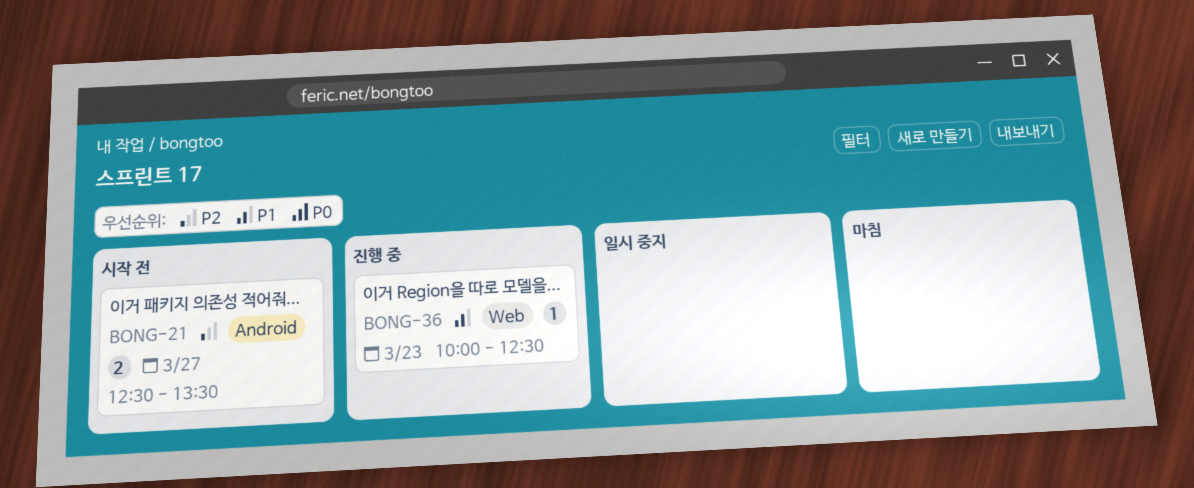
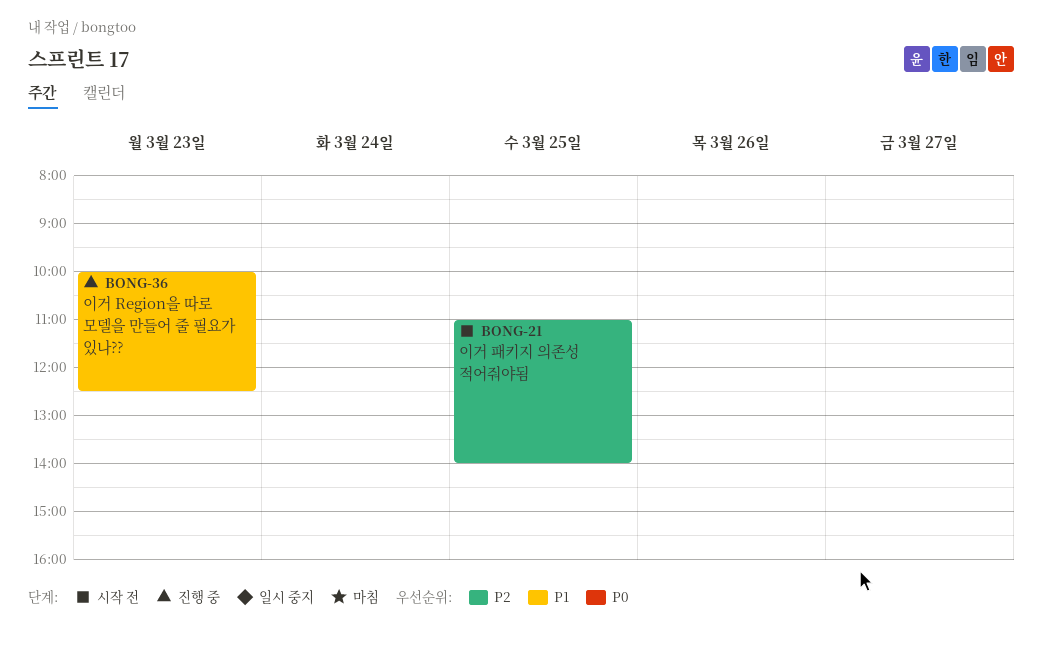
BONG-21, day: Mar 27 -> Mar 25
BONG-21, begins: 12:30 -> 11:00
BONG-21, ends: 13:30 -> 14:00

